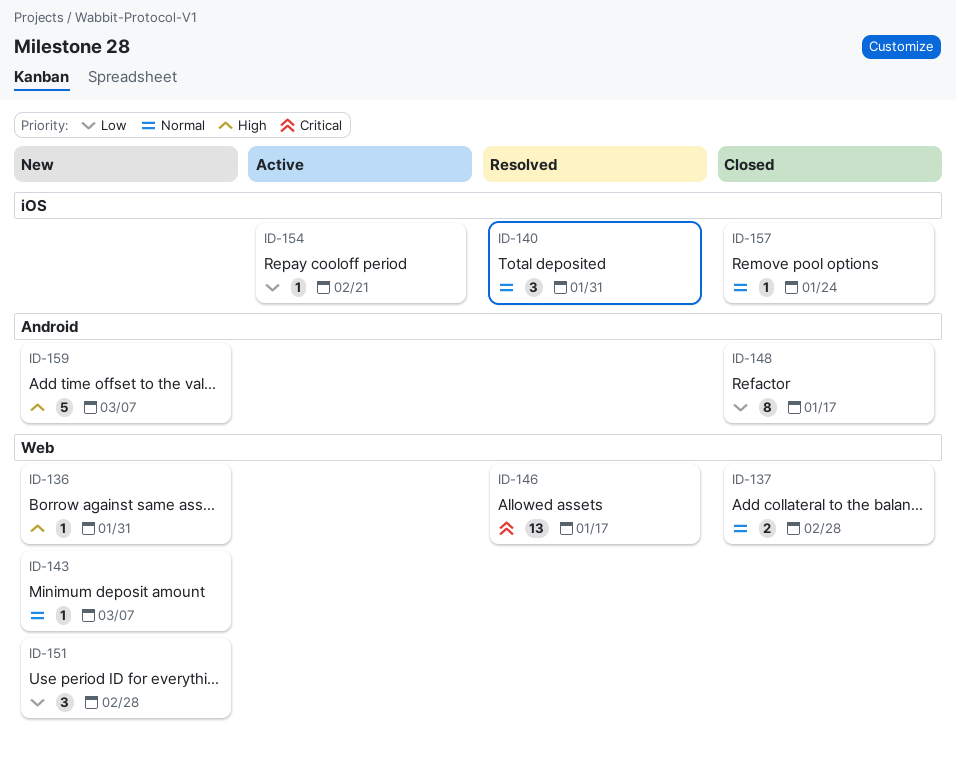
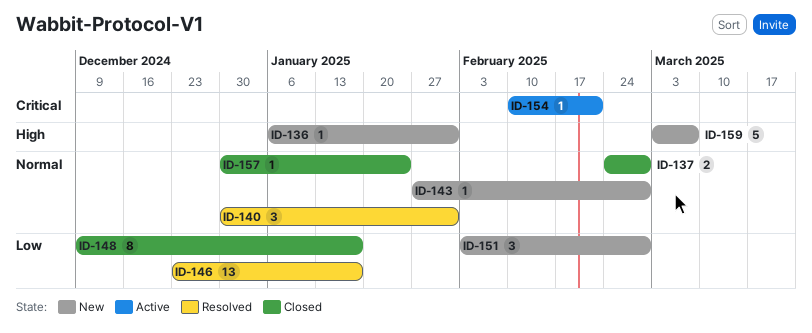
ID-143, due: Mar 7 -> Feb 28
ID-146, priority: Critical -> Low
ID-154, priority: Low -> Critical

